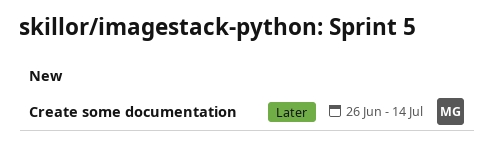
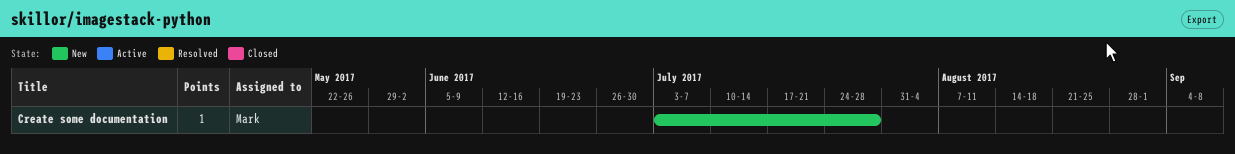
Create some documentation, start: Jun 26 -> Jul 3
Create some documentation, due: Jul 14 -> Jul 28

